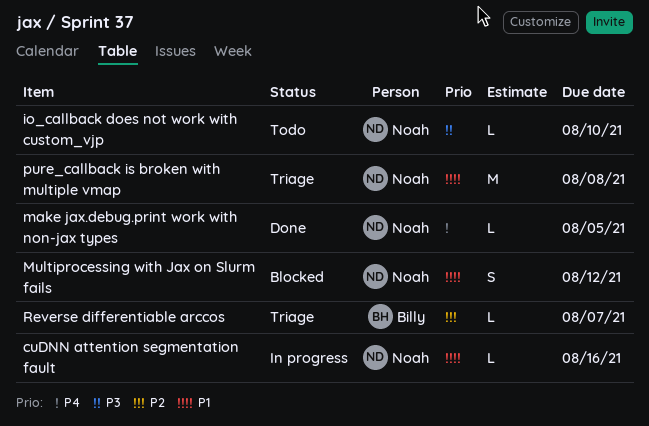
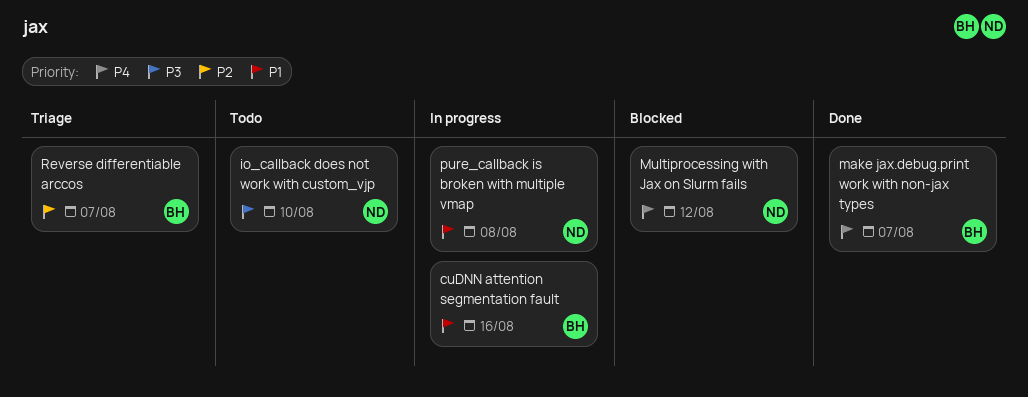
cuDNN attention segmentation fault, owner: Noah -> Billy
make jax.debug.print work with non-jax types, owner: Noah -> Billy
make jax.debug.print work with non-jax types, due: Aug 5 -> Aug 7
Multiprocessing with Jax on Slurm fails, priority: P1 -> P4
pure_callback is broken with multiple vmap, status: Triage -> In progress

